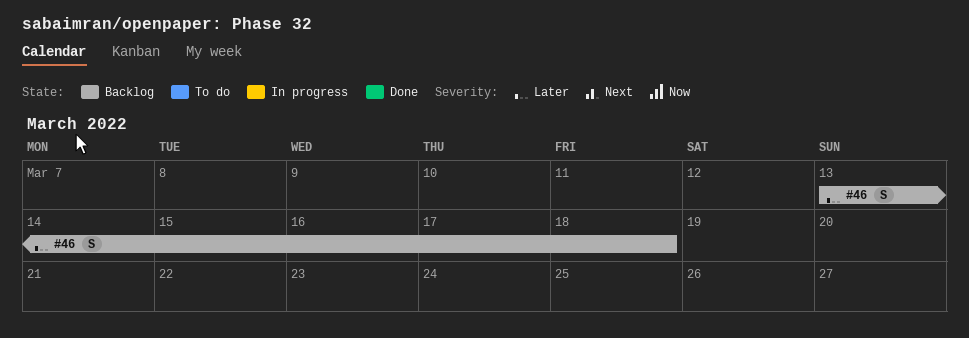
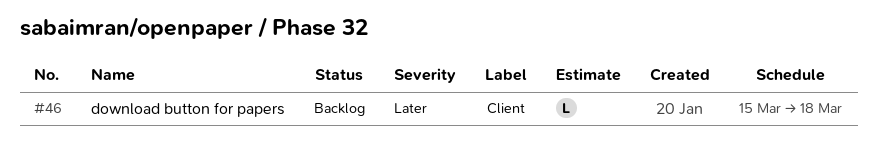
#46, estimate: S -> L
#46, start: Mar 13 -> Mar 15

